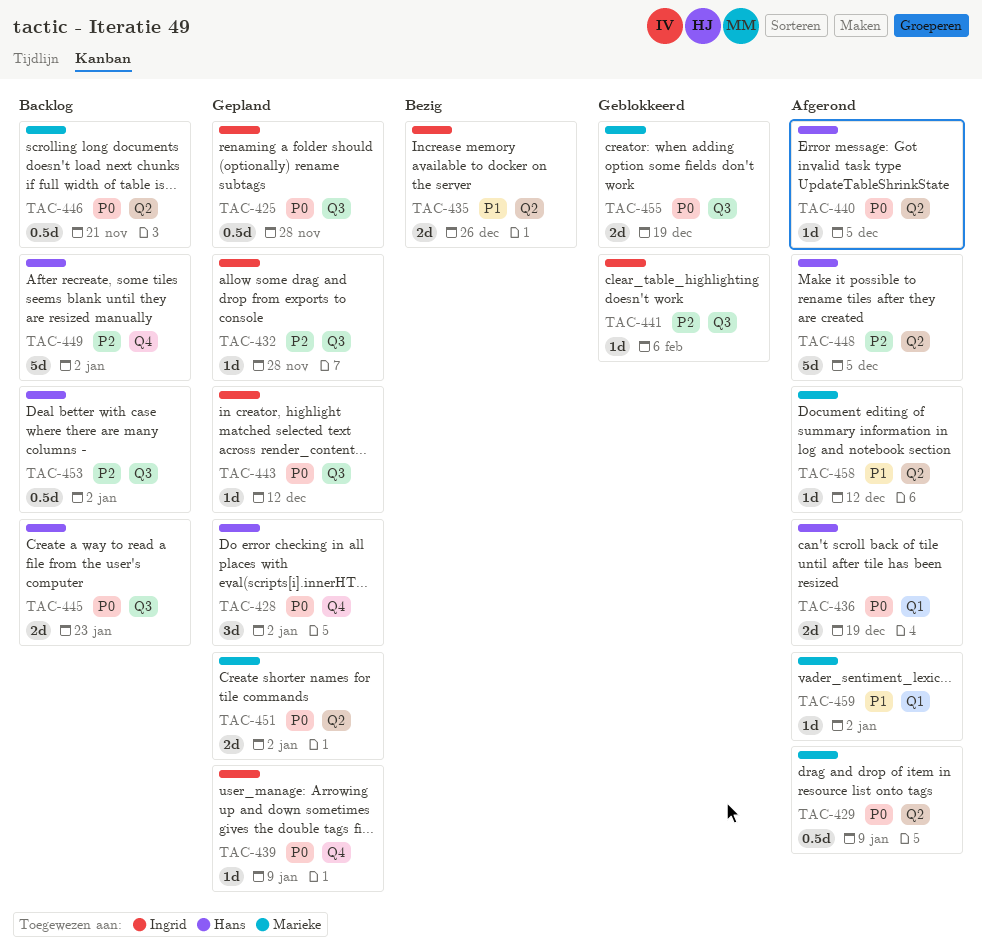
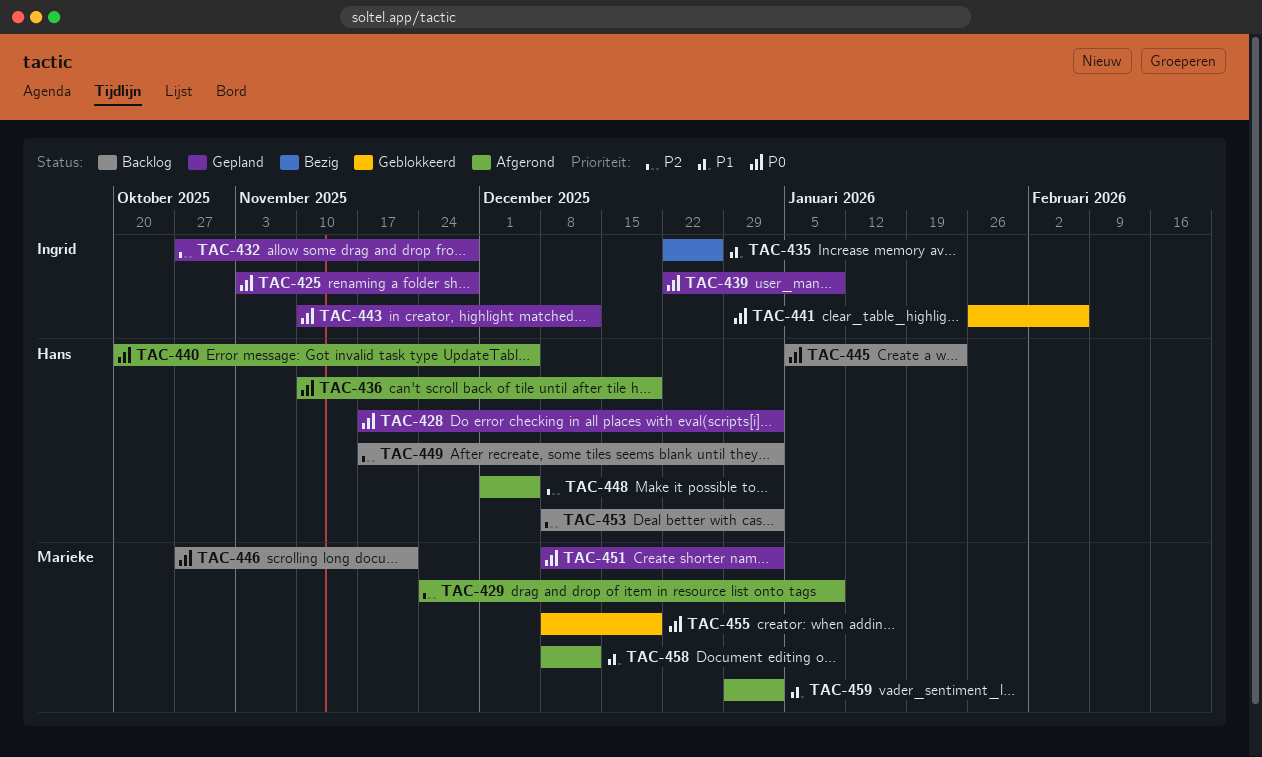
TAC-429, priority: P0 -> P2
TAC-441, priority: P2 -> P0

